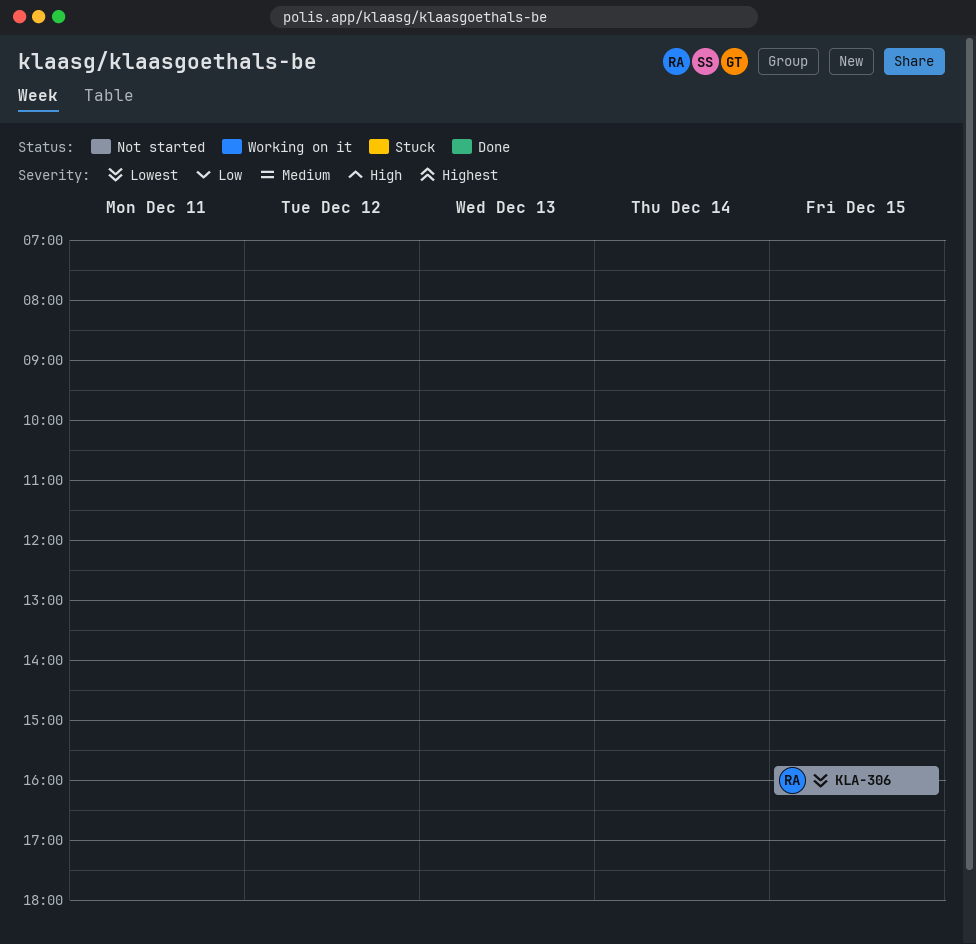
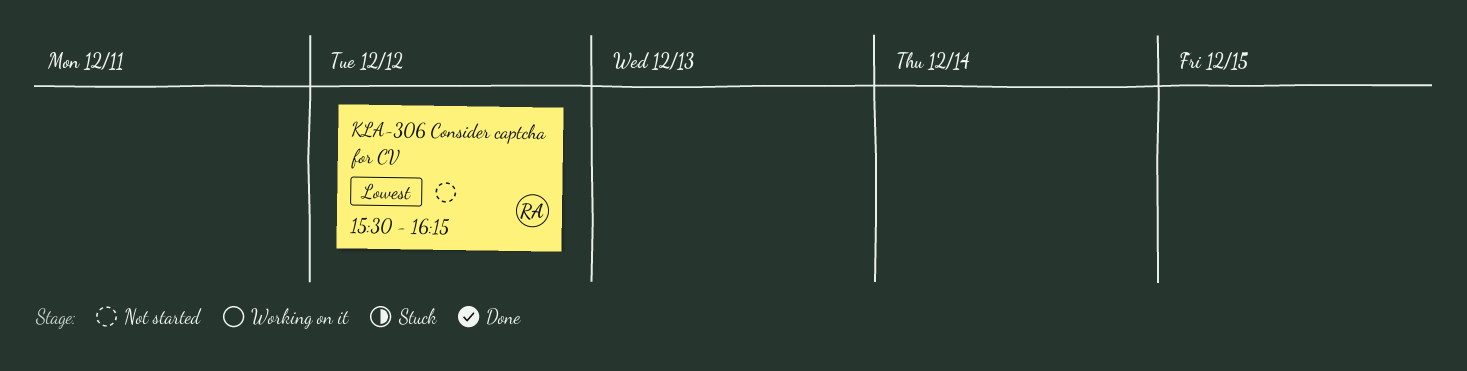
KLA-306, day: Dec 15 -> Dec 12
KLA-306, begins: 15:45 -> 15:30

